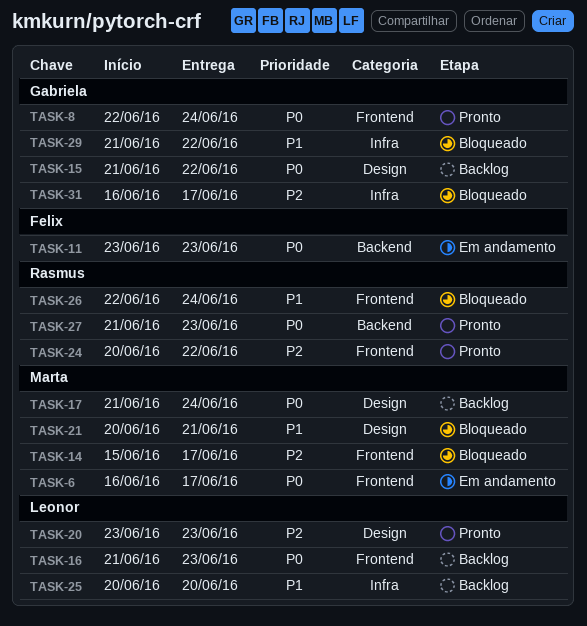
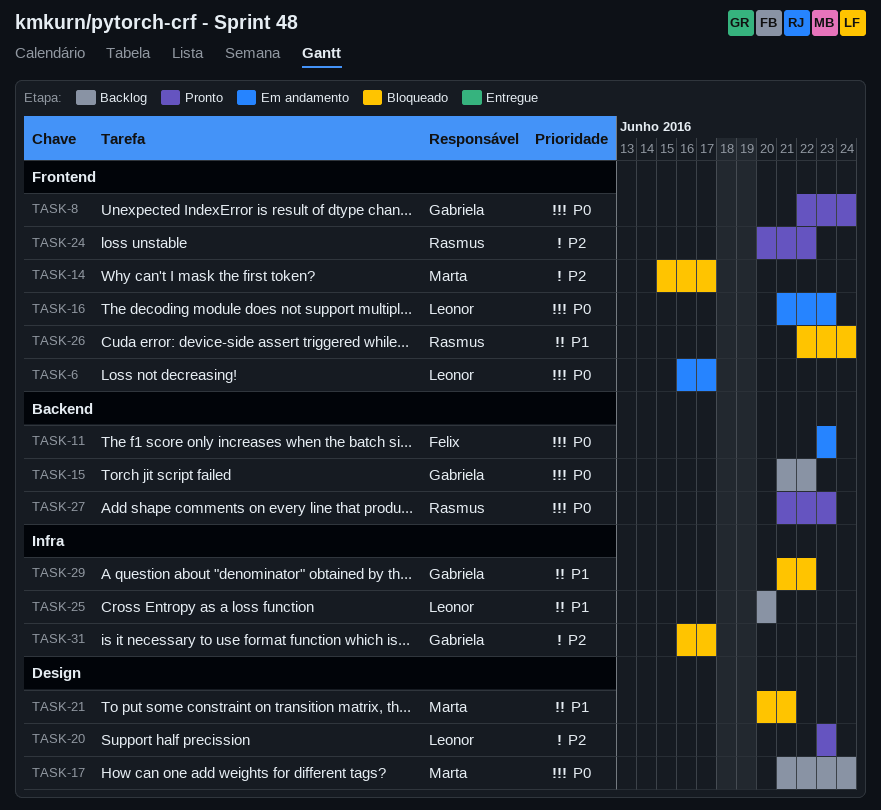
TASK-6, owner: Marta -> Leonor
TASK-15, label: Design -> Backend
TASK-16, status: Backlog -> Em andamento

